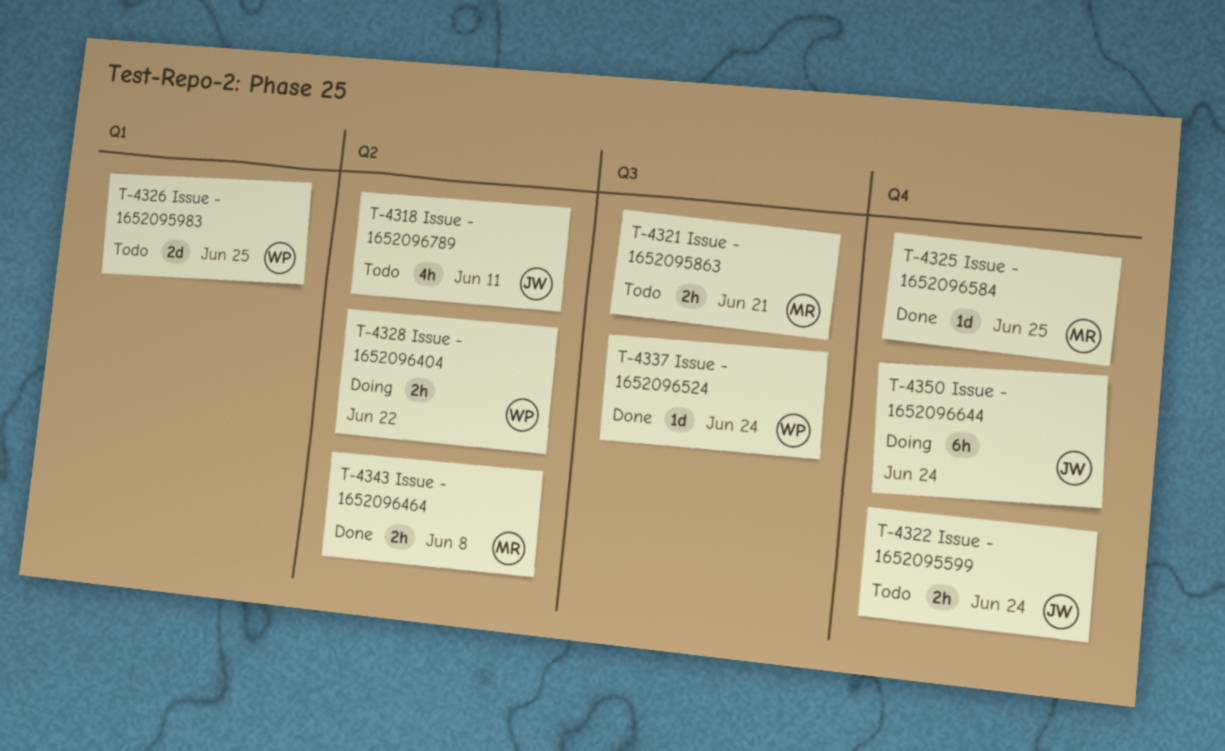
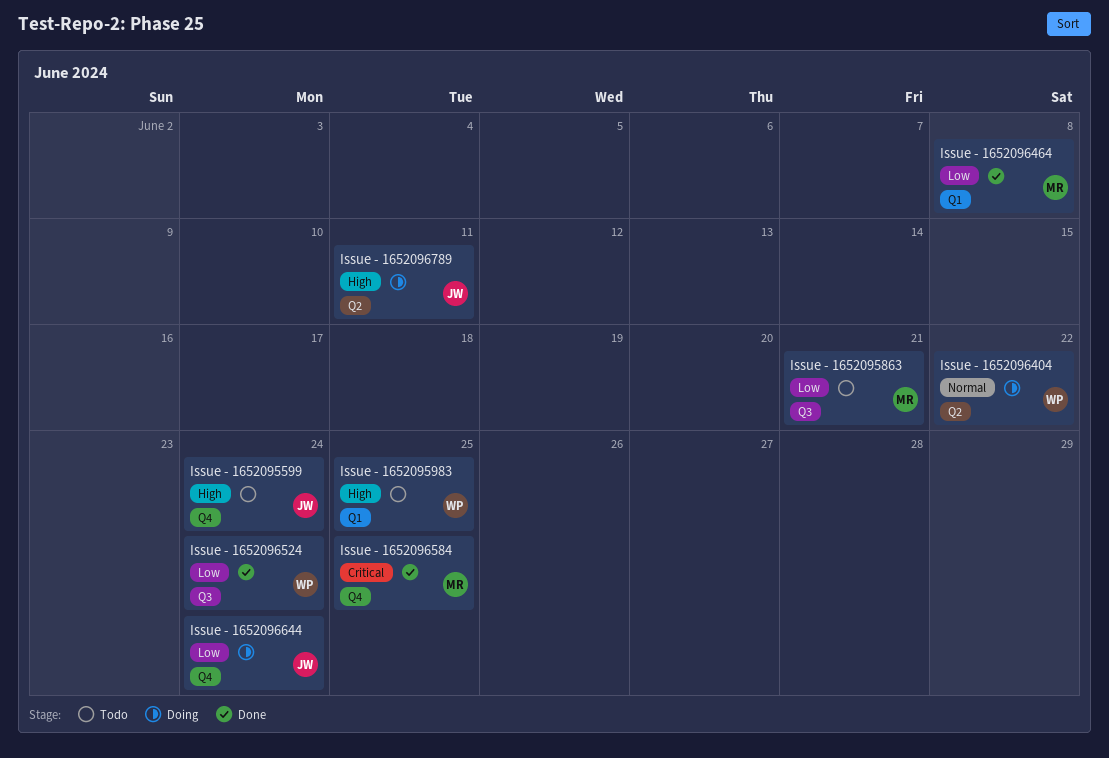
Issue - 1652096464, label: Q2 -> Q1
Issue - 1652096789, status: Todo -> Doing

